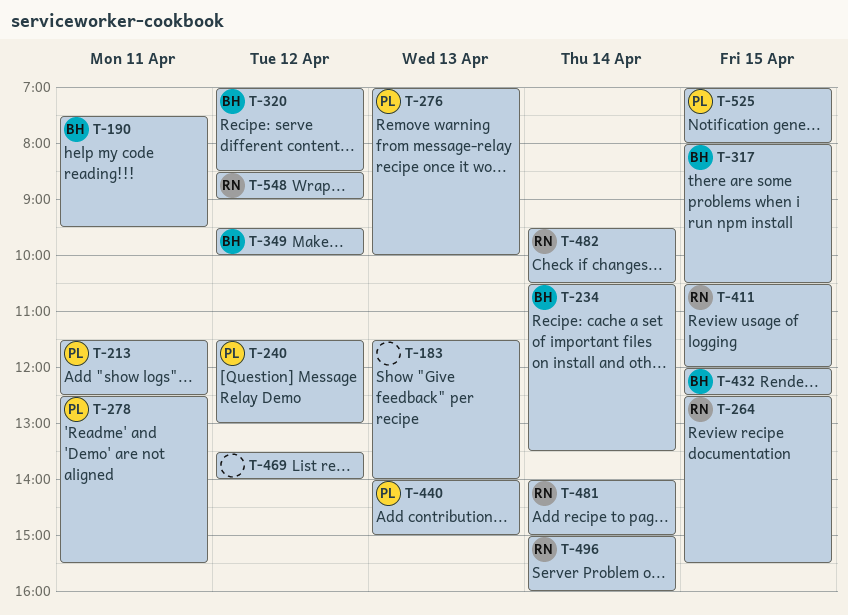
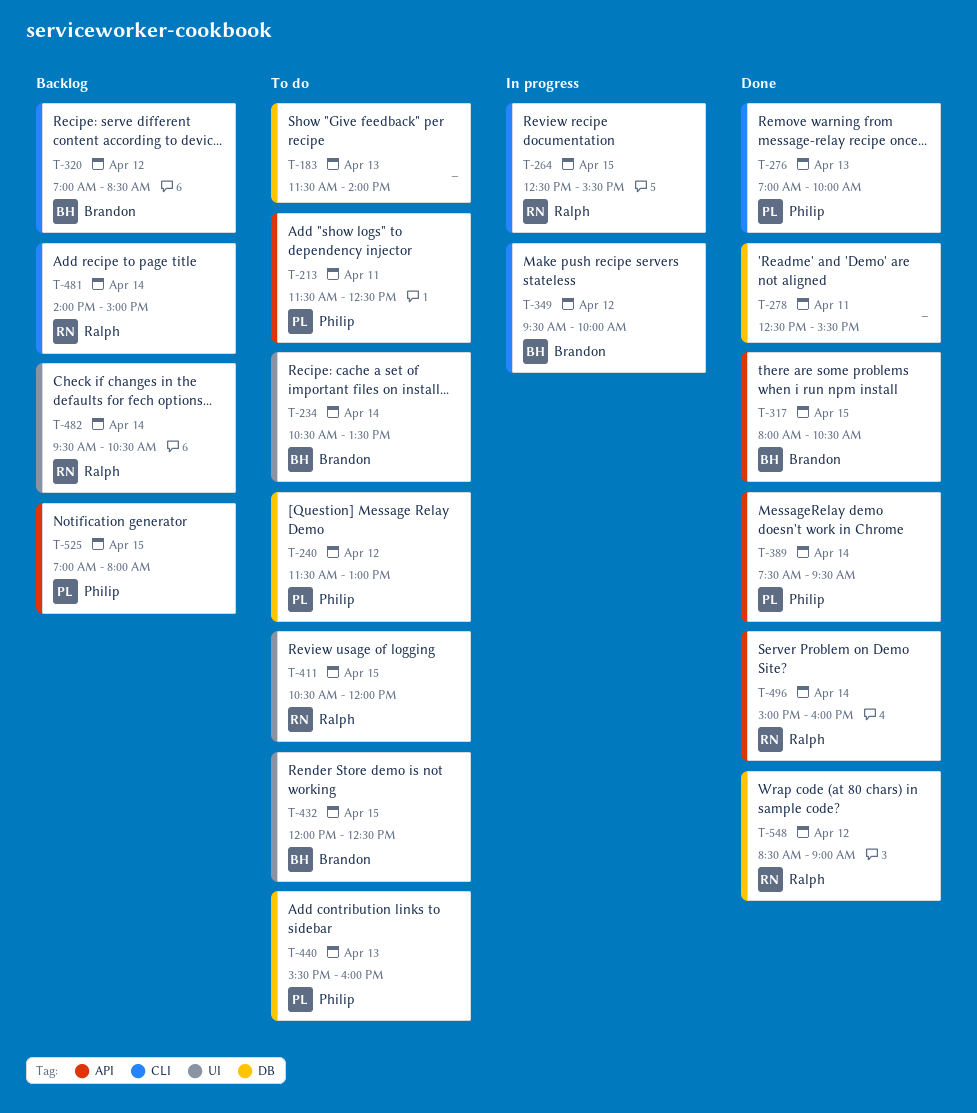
T-190: present -> none
T-278, owner: Philip -> none
T-389: none -> present
T-440, begins: 14:00 -> 15:30
T-440, ends: 15:00 -> 16:00
T-469: present -> none

